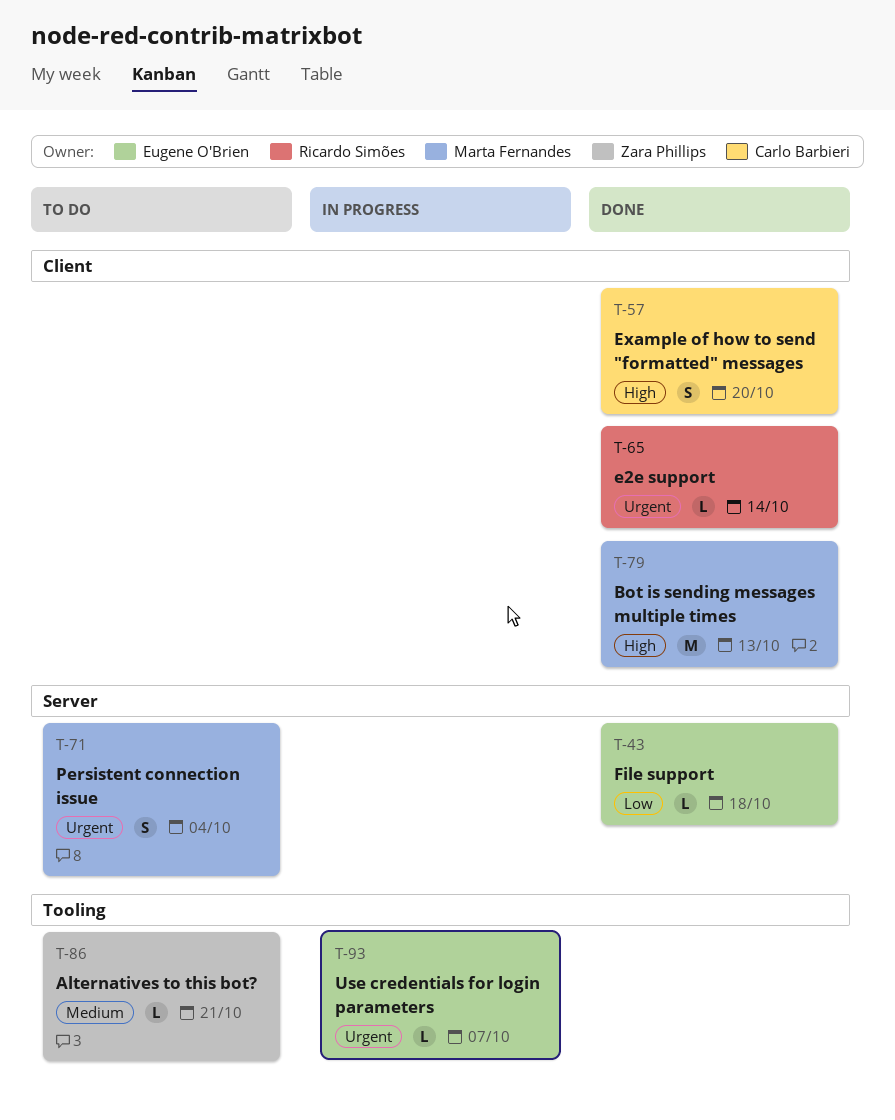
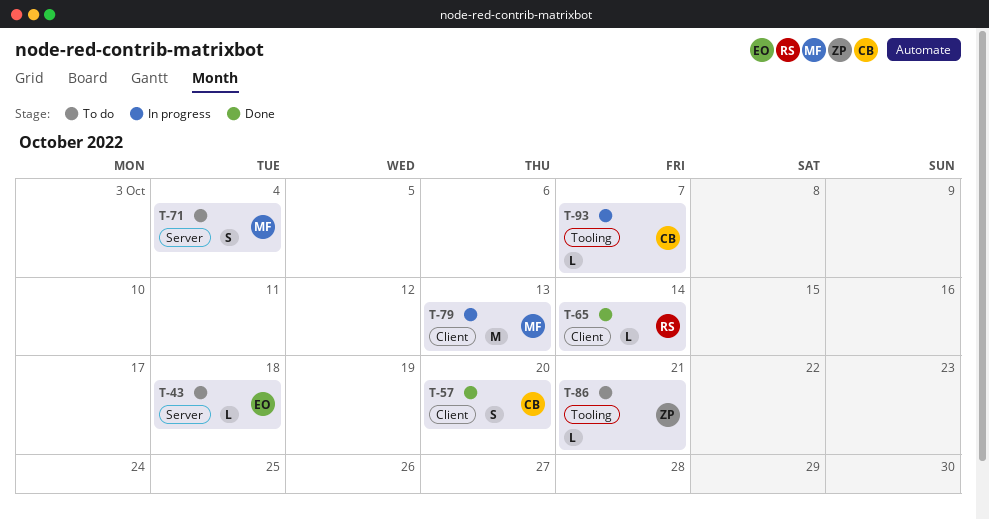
T-43, status: Done -> To do
T-79, status: Done -> In progress
T-93, owner: Eugene O'Brien -> Carlo Barbieri

